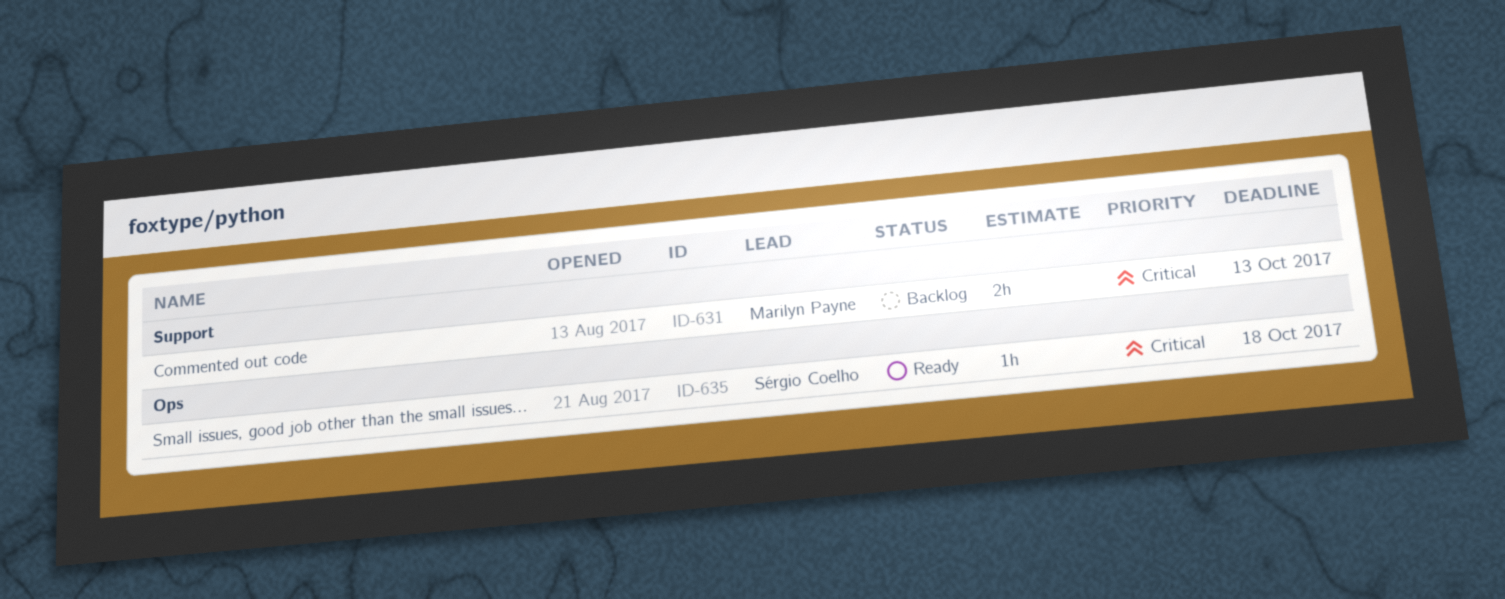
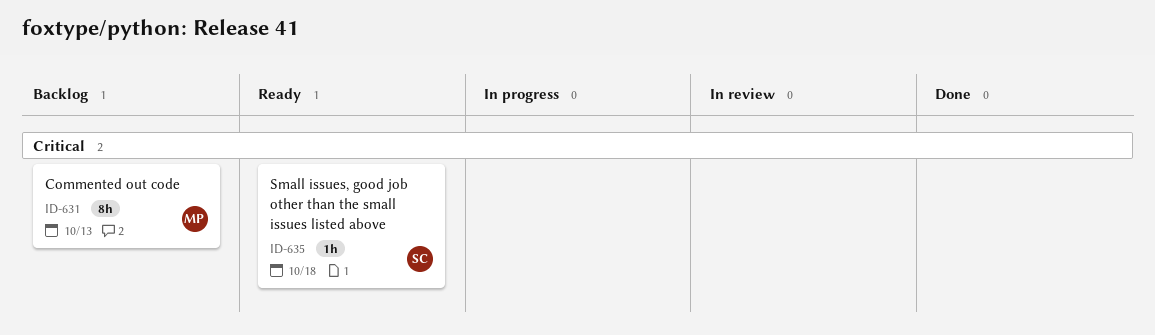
ID-631, estimate: 2h -> 8h

